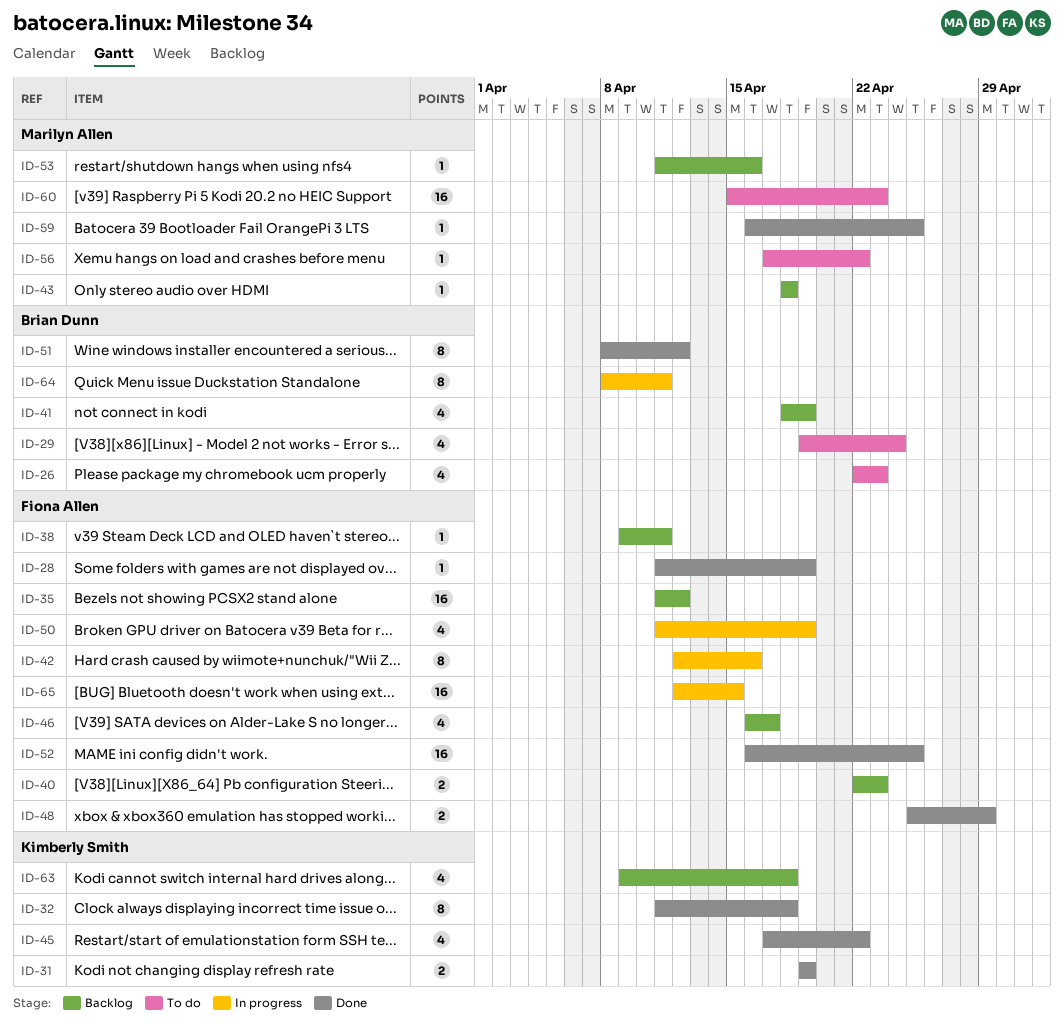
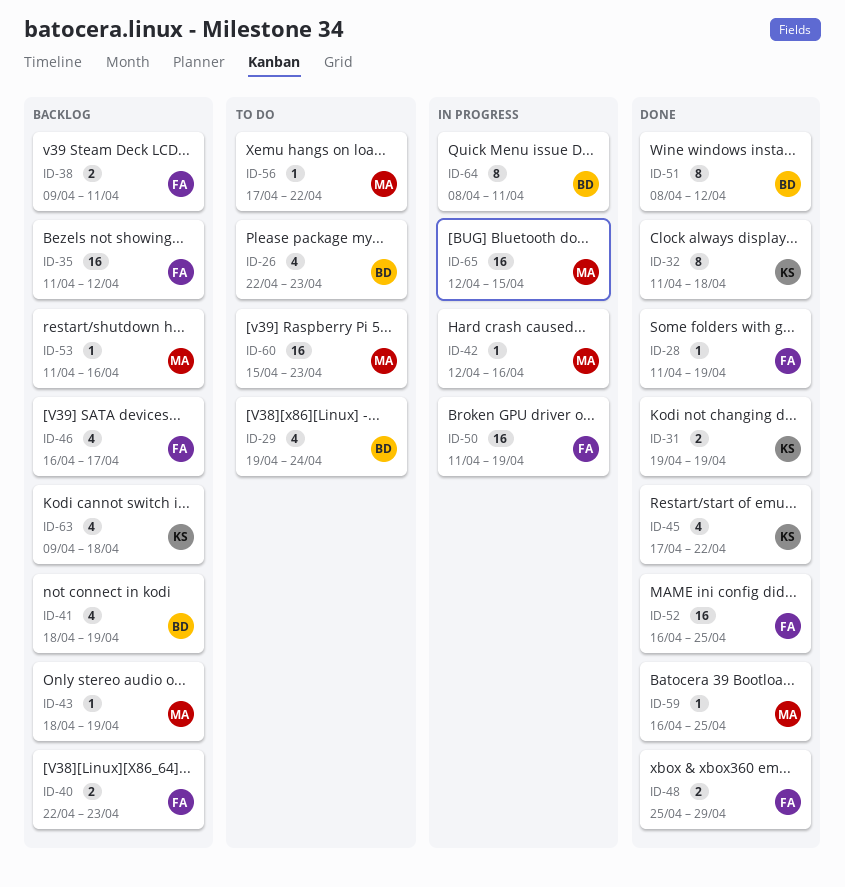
ID-38, estimate: 1 -> 2
ID-42, owner: Fiona Allen -> Marilyn Allen
ID-42, estimate: 8 -> 1
ID-43, due: Apr 18 -> Apr 19
ID-50, estimate: 4 -> 16
ID-65, owner: Fiona Allen -> Marilyn Allen

